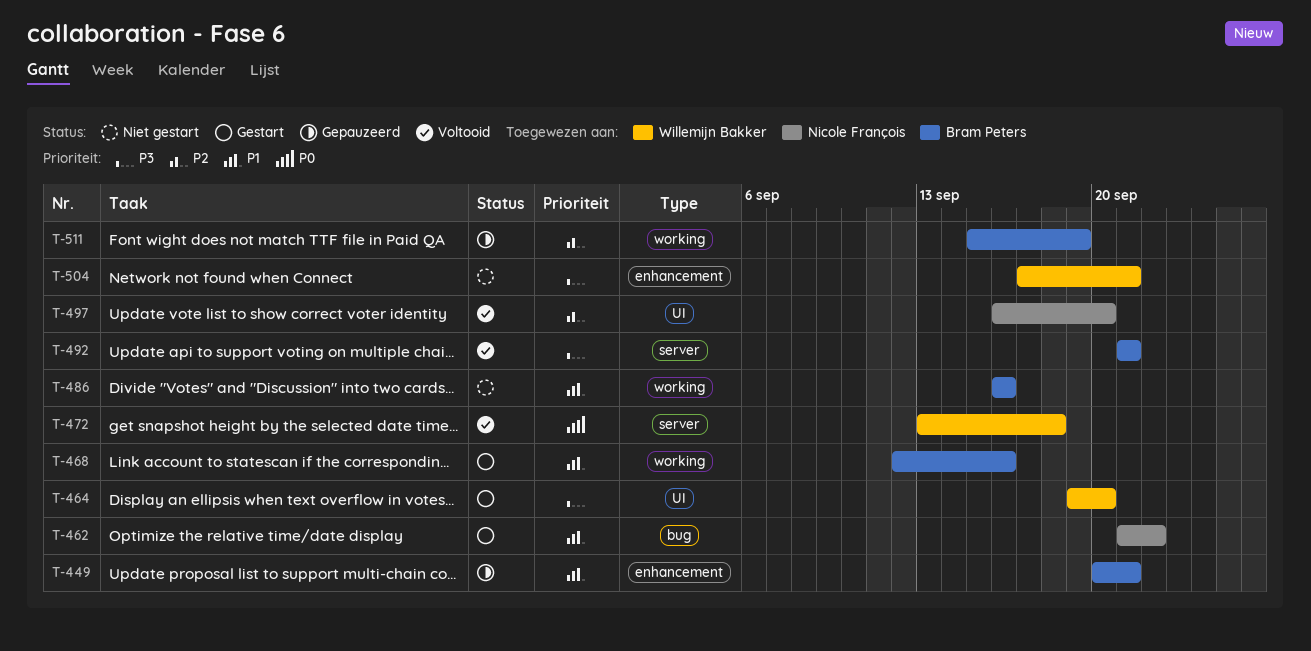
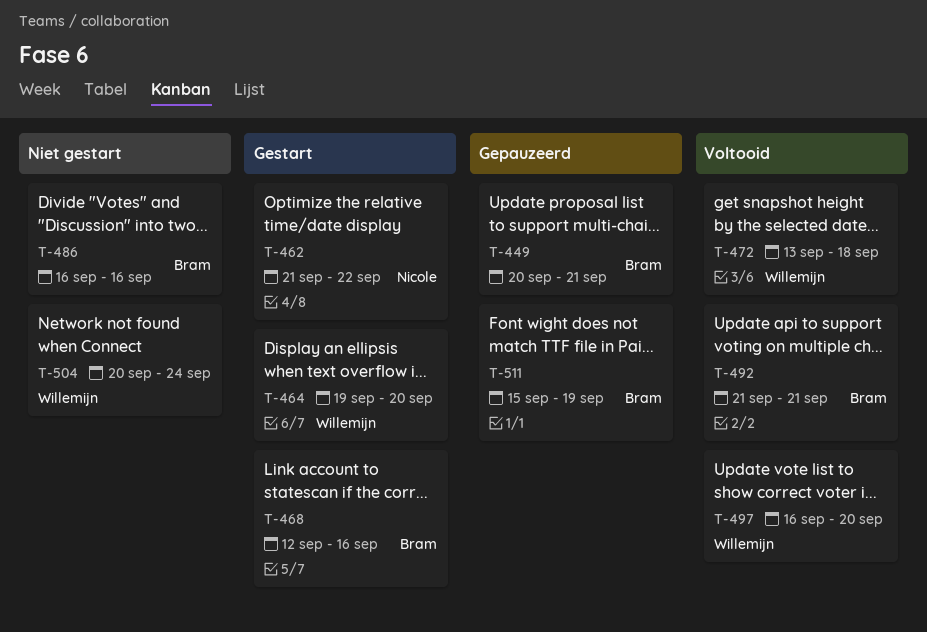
T-497, owner: Nicole François -> Willemijn Bakker
T-504, start: Sep 17 -> Sep 20
T-504, due: Sep 21 -> Sep 24

